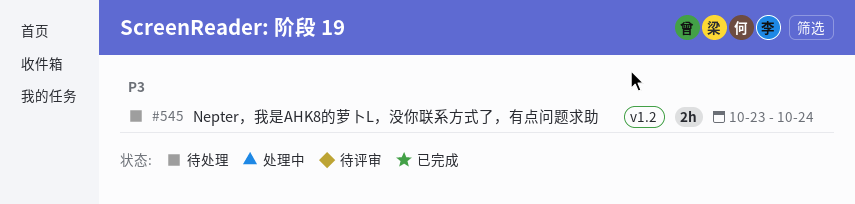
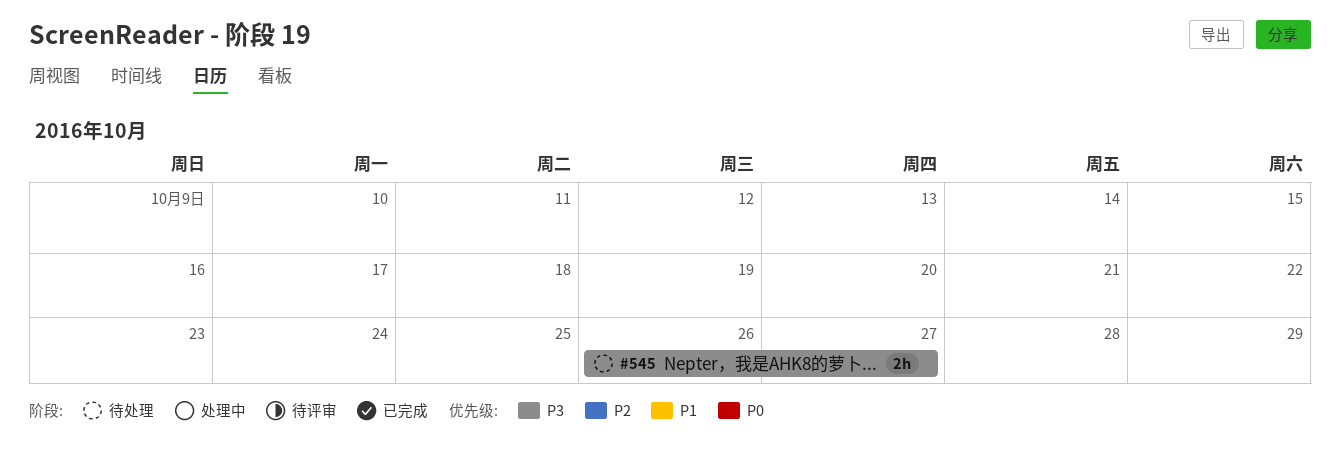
#545, start: Oct 23 -> Oct 26
#545, due: Oct 24 -> Oct 27

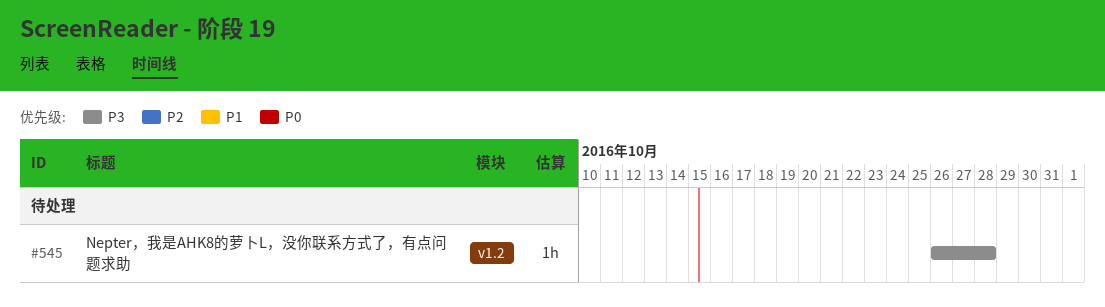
#545, estimate: 2h -> 1h
#545, due: Oct 27 -> Oct 28

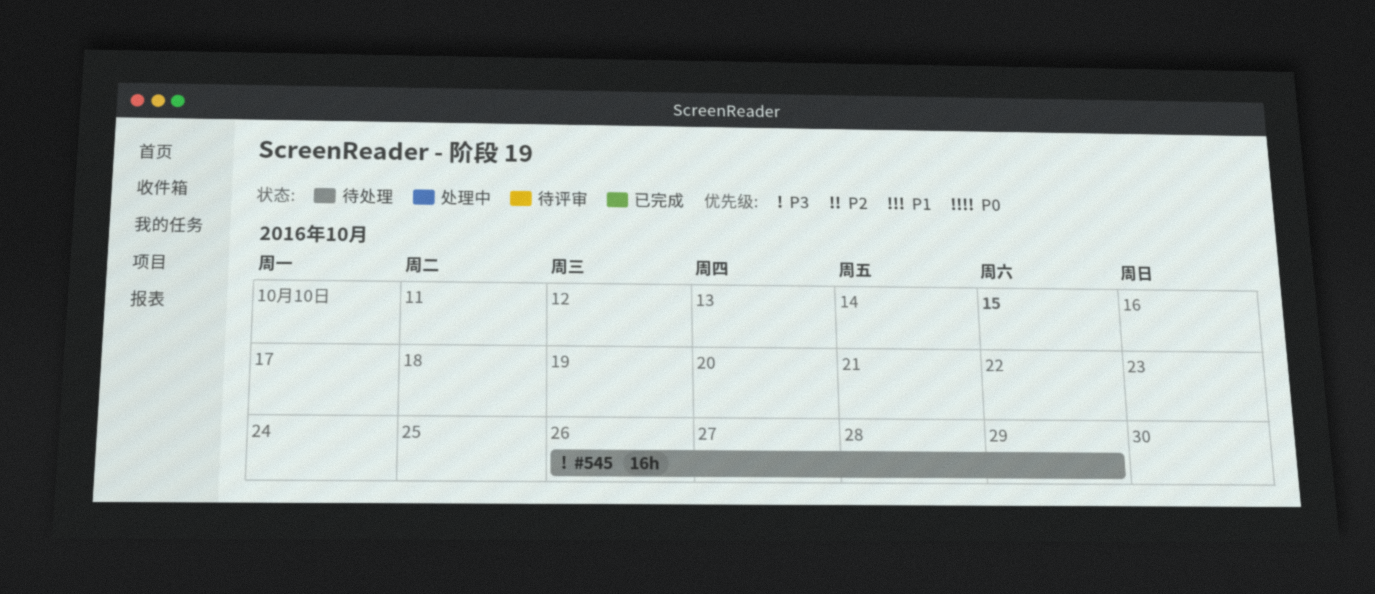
#545, estimate: 1h -> 16h
#545, due: Oct 28 -> Oct 29

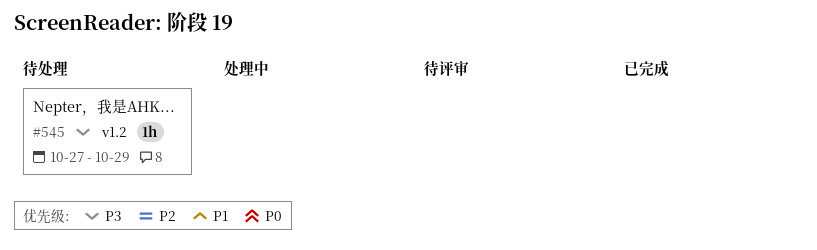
#545, estimate: 16h -> 1h
#545, start: Oct 26 -> Oct 27

